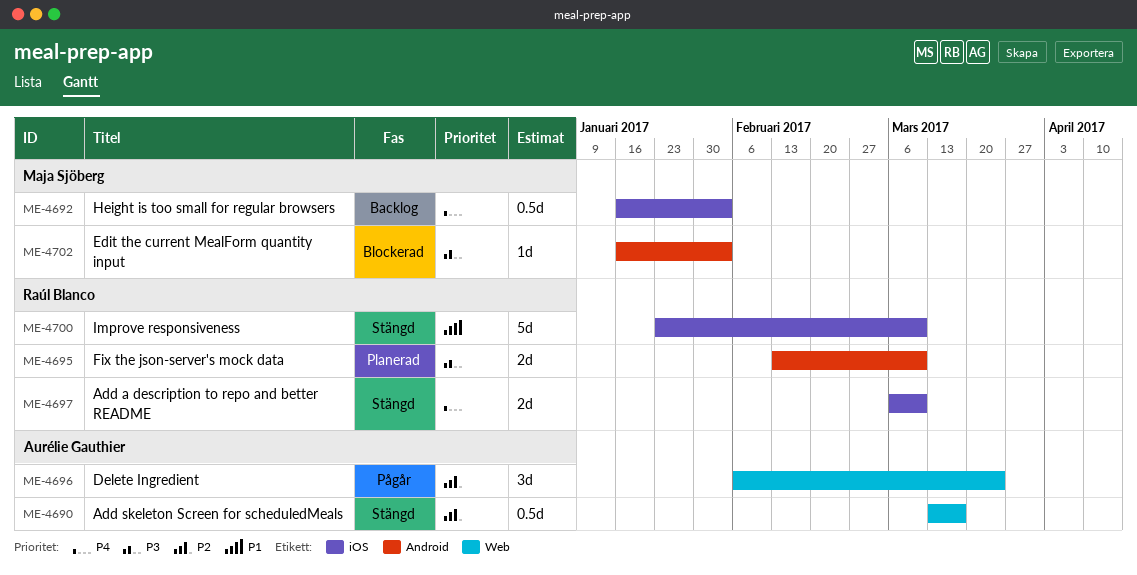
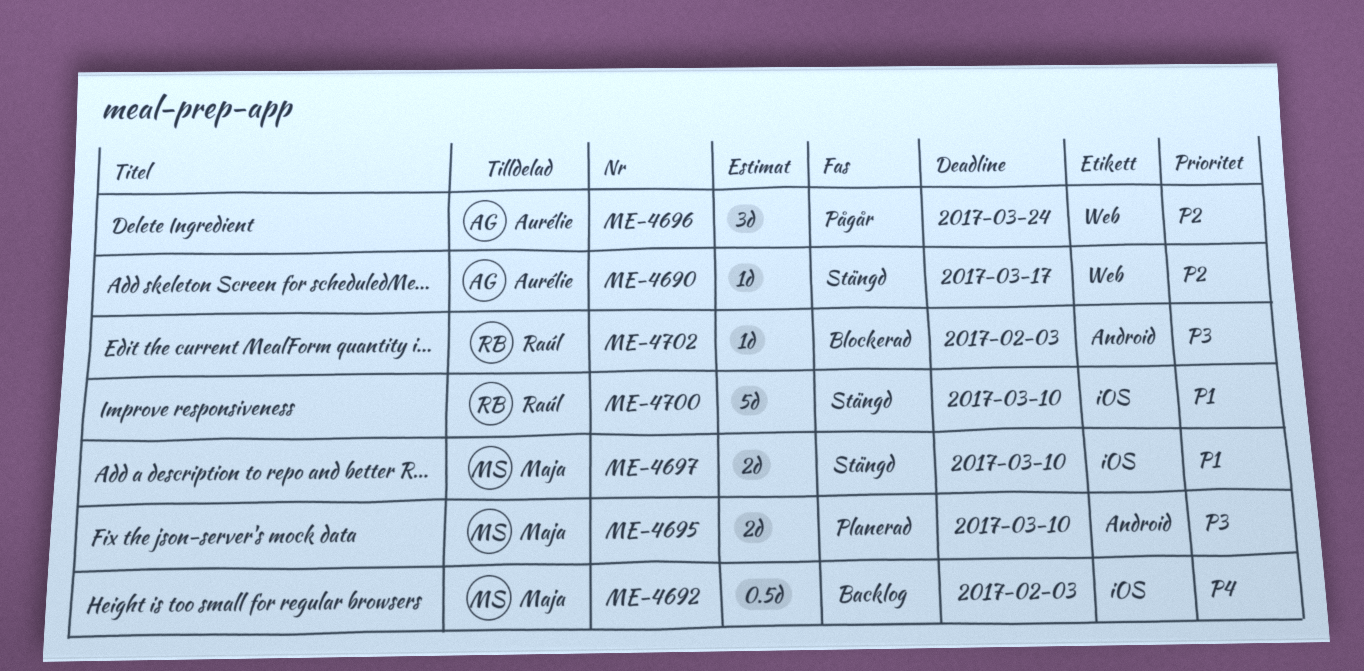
ME-4690, estimate: 0.5d -> 1d
ME-4695, owner: Raúl Blanco -> Maja Sjöberg
ME-4697, owner: Raúl Blanco -> Maja Sjöberg
ME-4697, priority: P4 -> P1
ME-4702, owner: Maja Sjöberg -> Raúl Blanco

